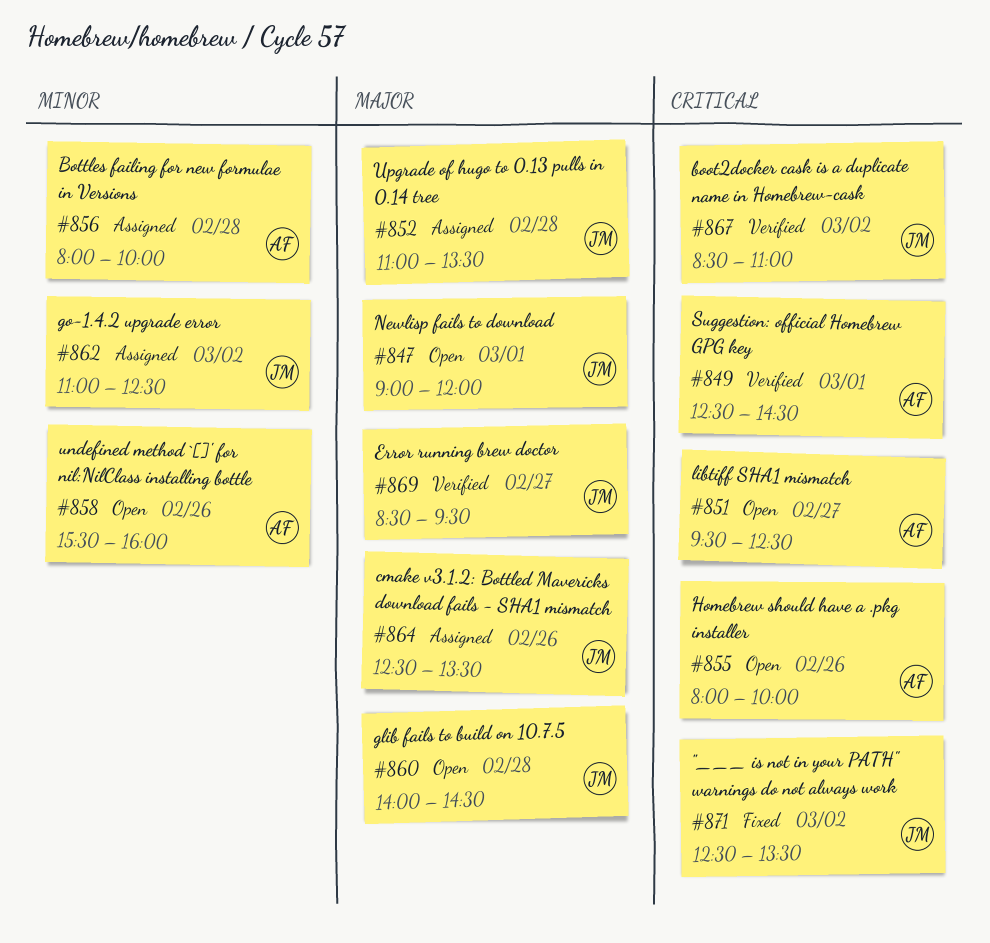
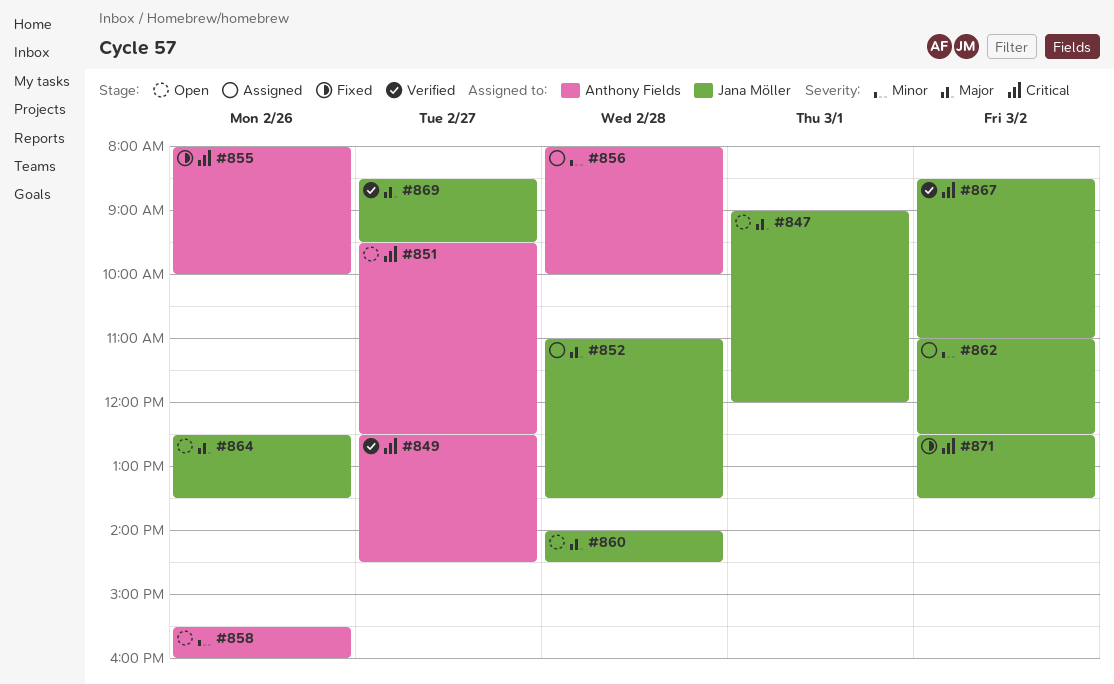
#849, day: Mar 1 -> Feb 27
#855, status: Open -> Fixed
#864, status: Assigned -> Open

